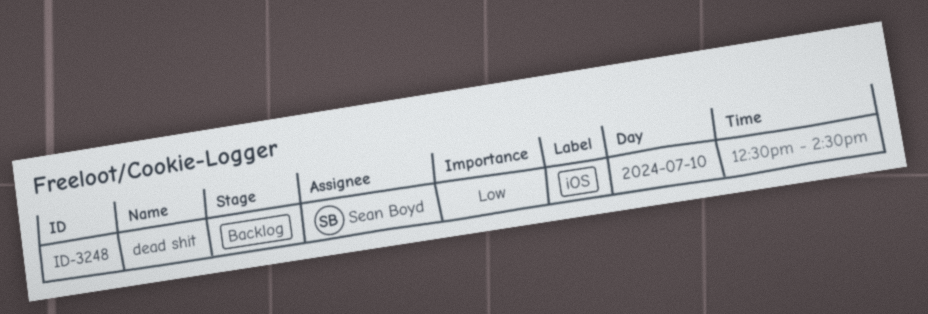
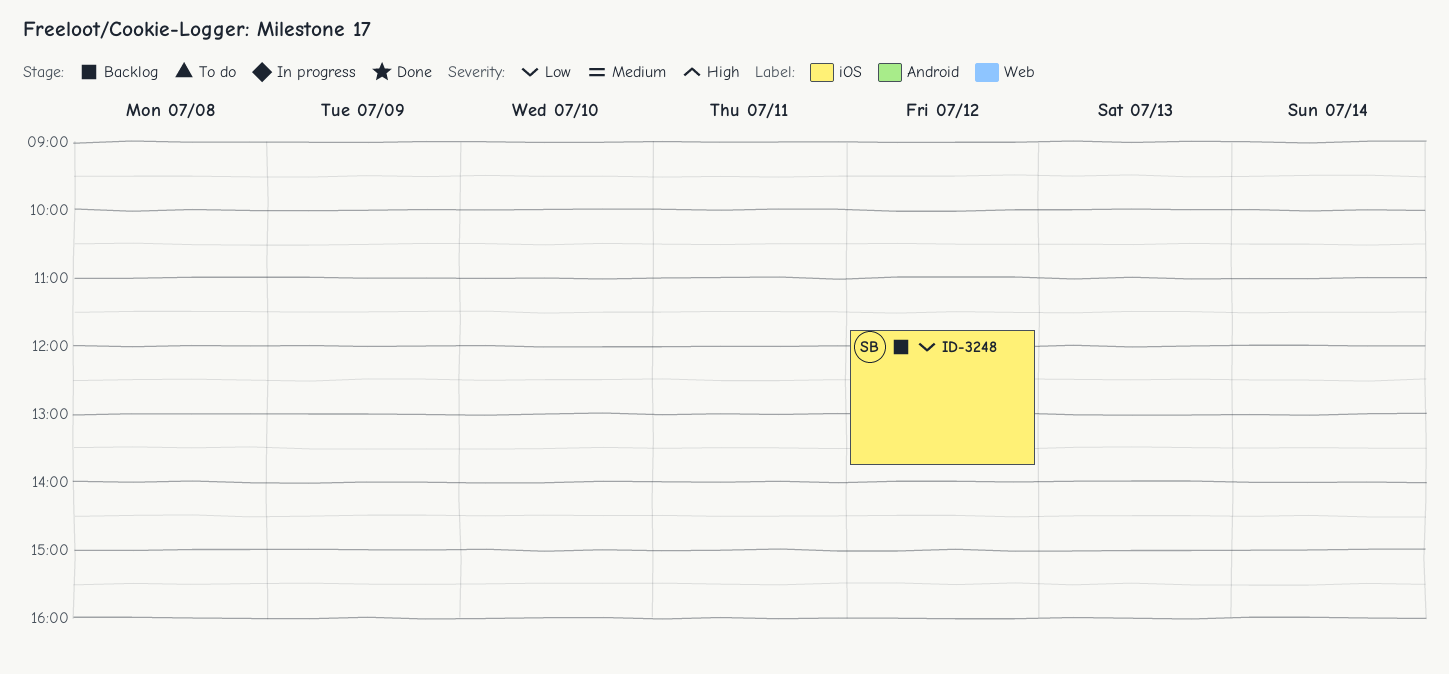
ID-3248, day: Jul 10 -> Jul 12
ID-3248, begins: 12:30 -> 11:45
ID-3248, ends: 14:30 -> 13:45

